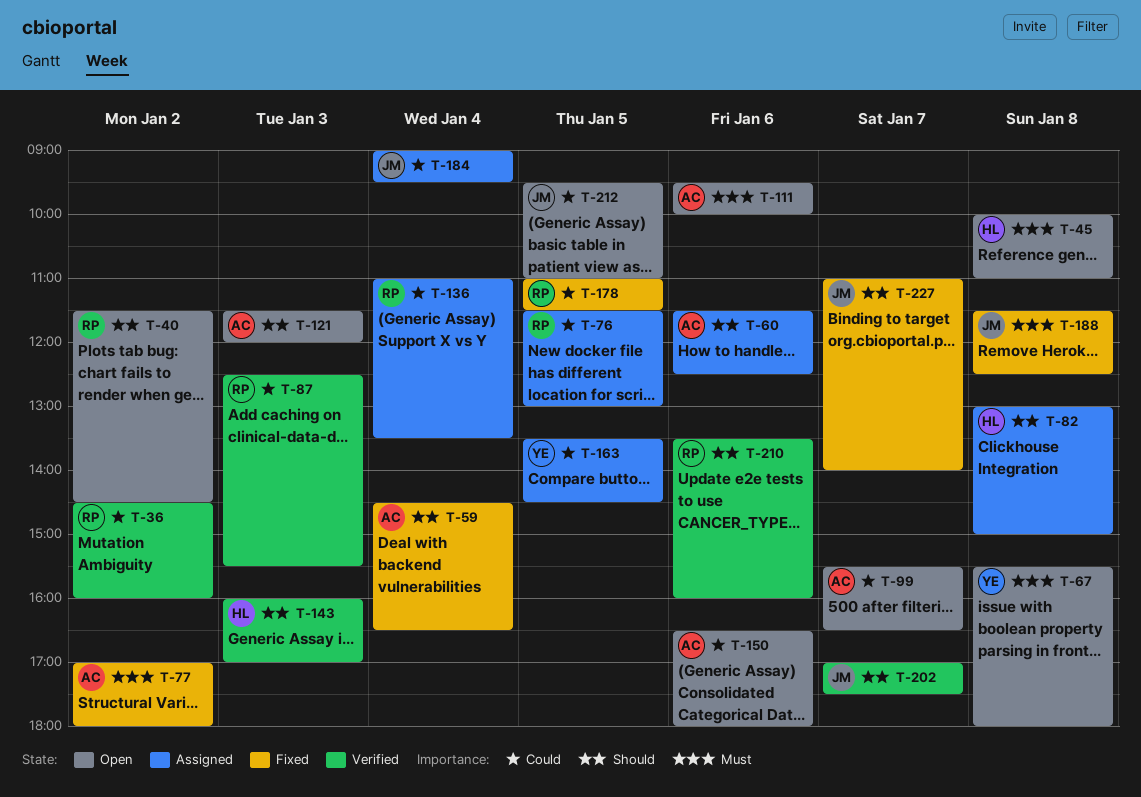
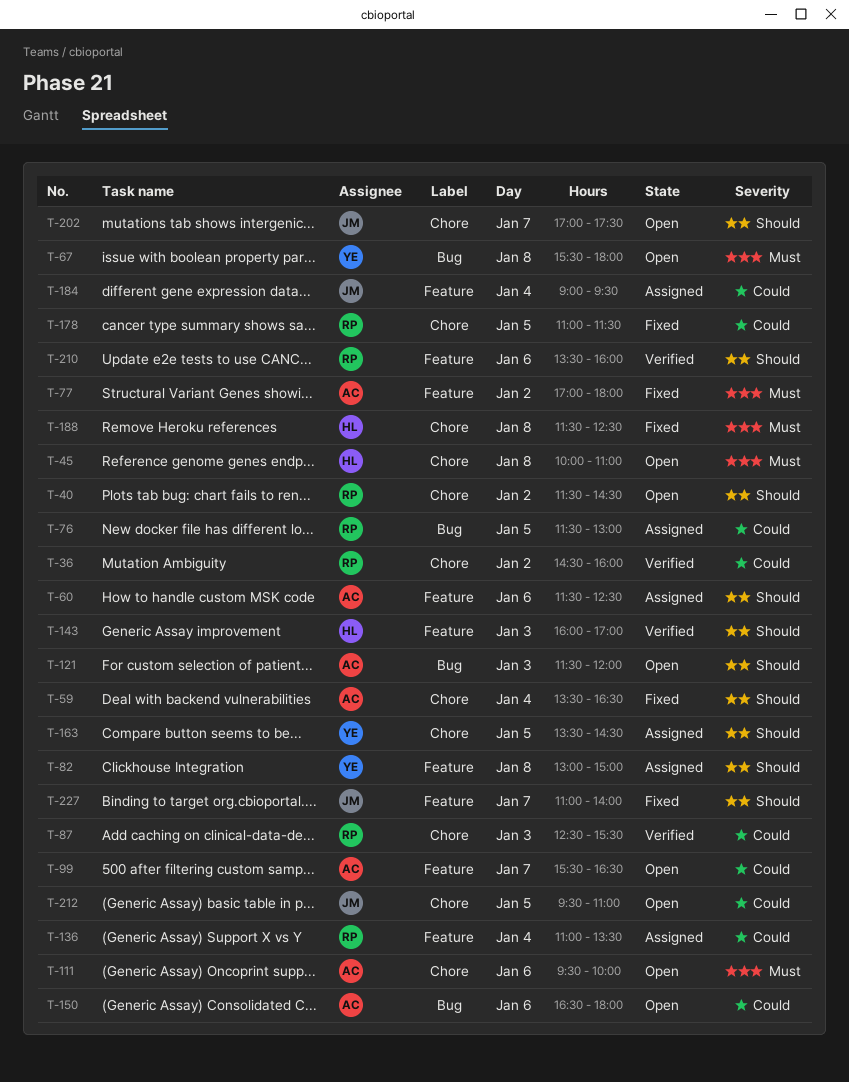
T-59, begins: 14:30 -> 13:30
T-82, owner: HL -> YE
T-163, priority: Could -> Should
T-188, owner: JM -> HL
T-202, status: Verified -> Open

